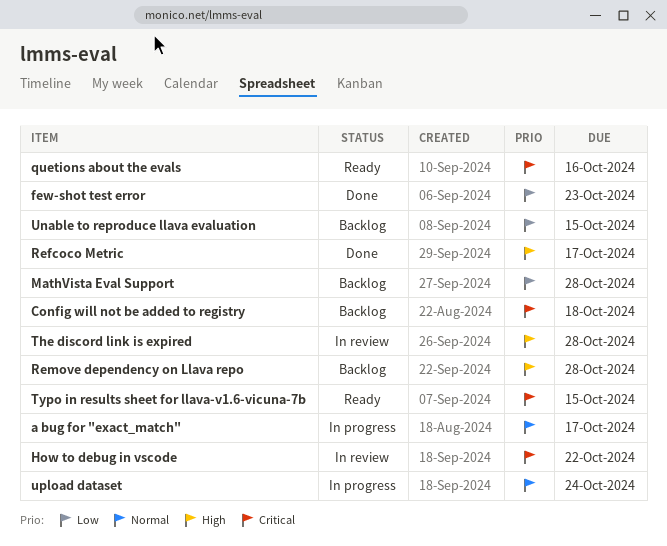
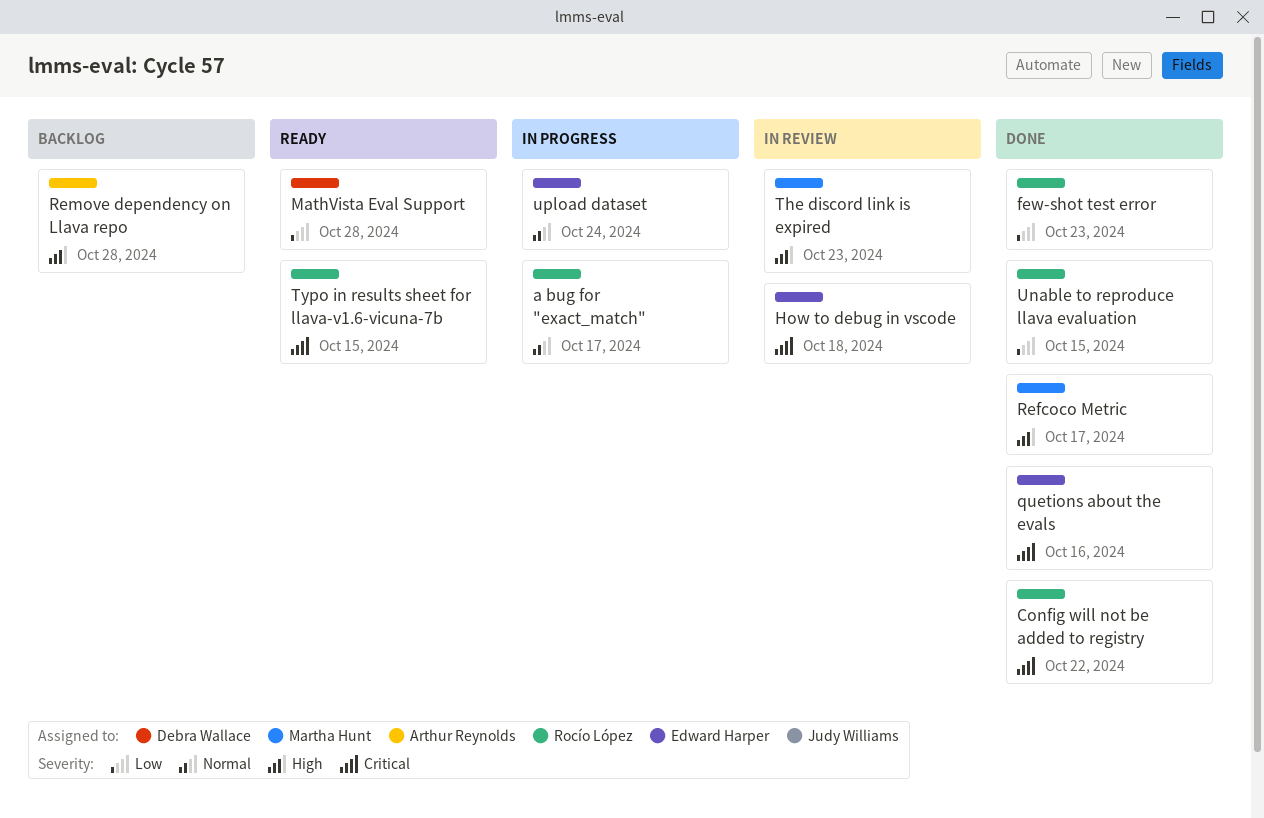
Config will not be added to registry, status: Backlog -> Done
Config will not be added to registry, due: Oct 18 -> Oct 22
How to debug in vscode, due: Oct 22 -> Oct 18
MathVista Eval Support, status: Backlog -> Ready
quetions about the evals, status: Ready -> Done
The discord link is expired, due: Oct 28 -> Oct 23
Unable to reproduce llava evaluation, status: Backlog -> Done

